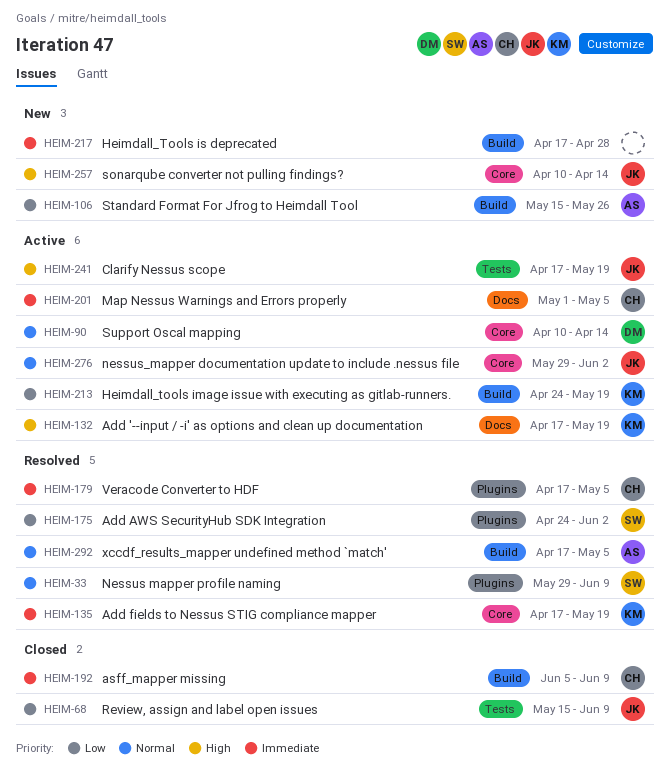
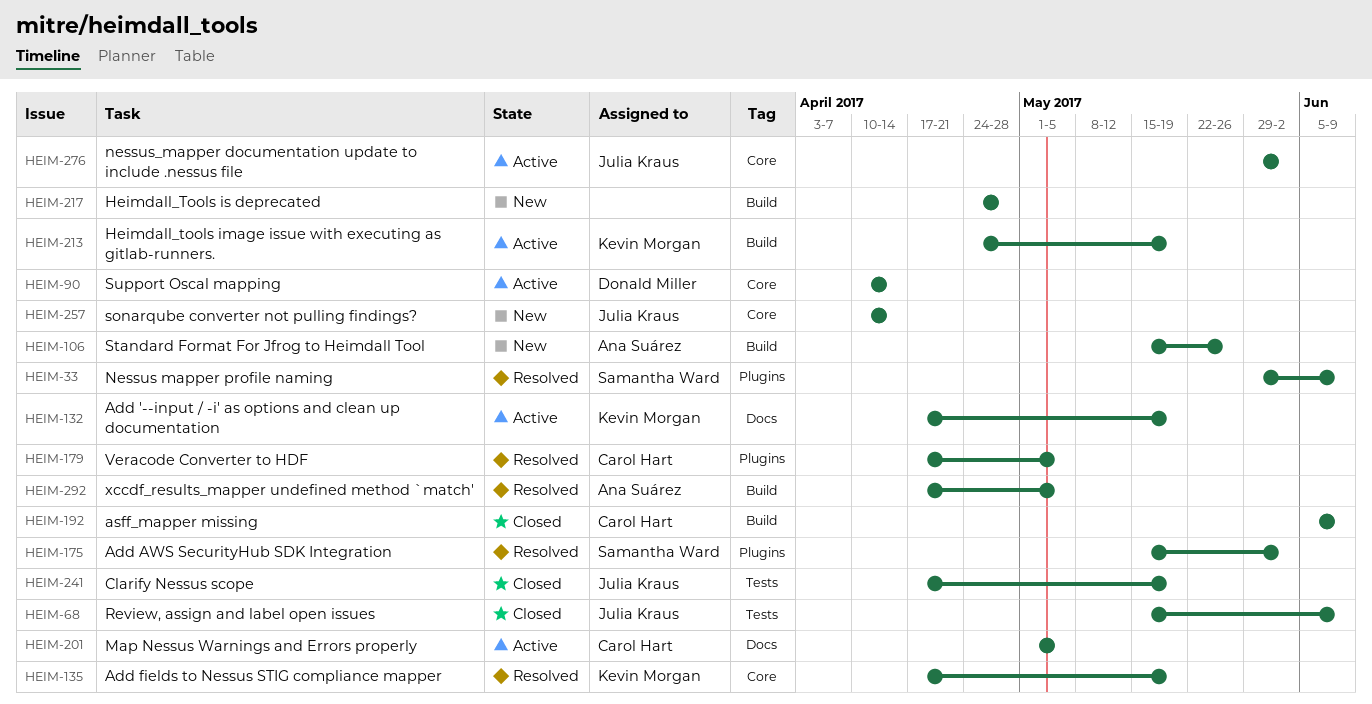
HEIM-175, start: Apr 24 -> May 15
HEIM-217, start: Apr 17 -> Apr 24
HEIM-241, status: Active -> Closed

